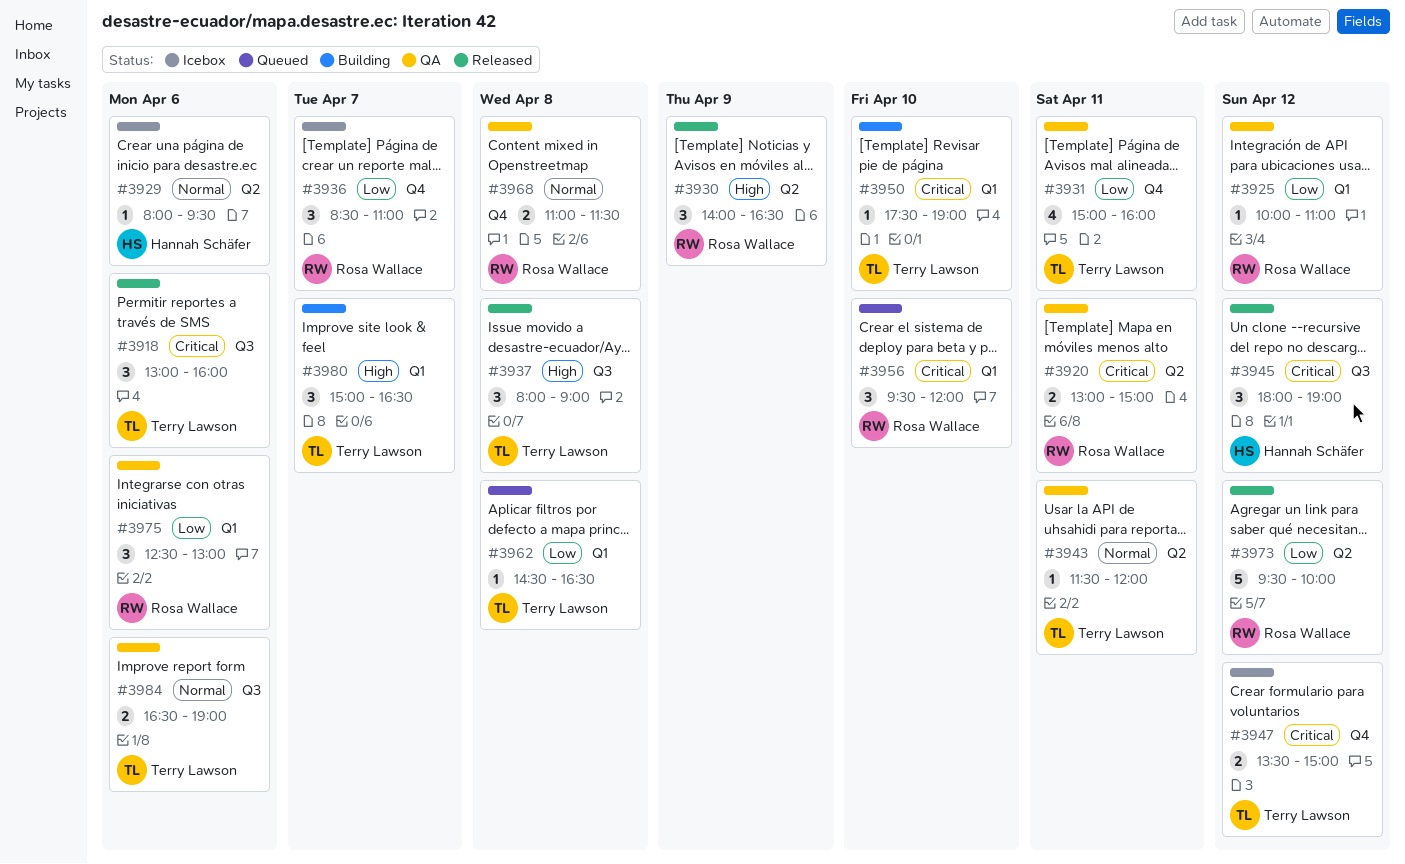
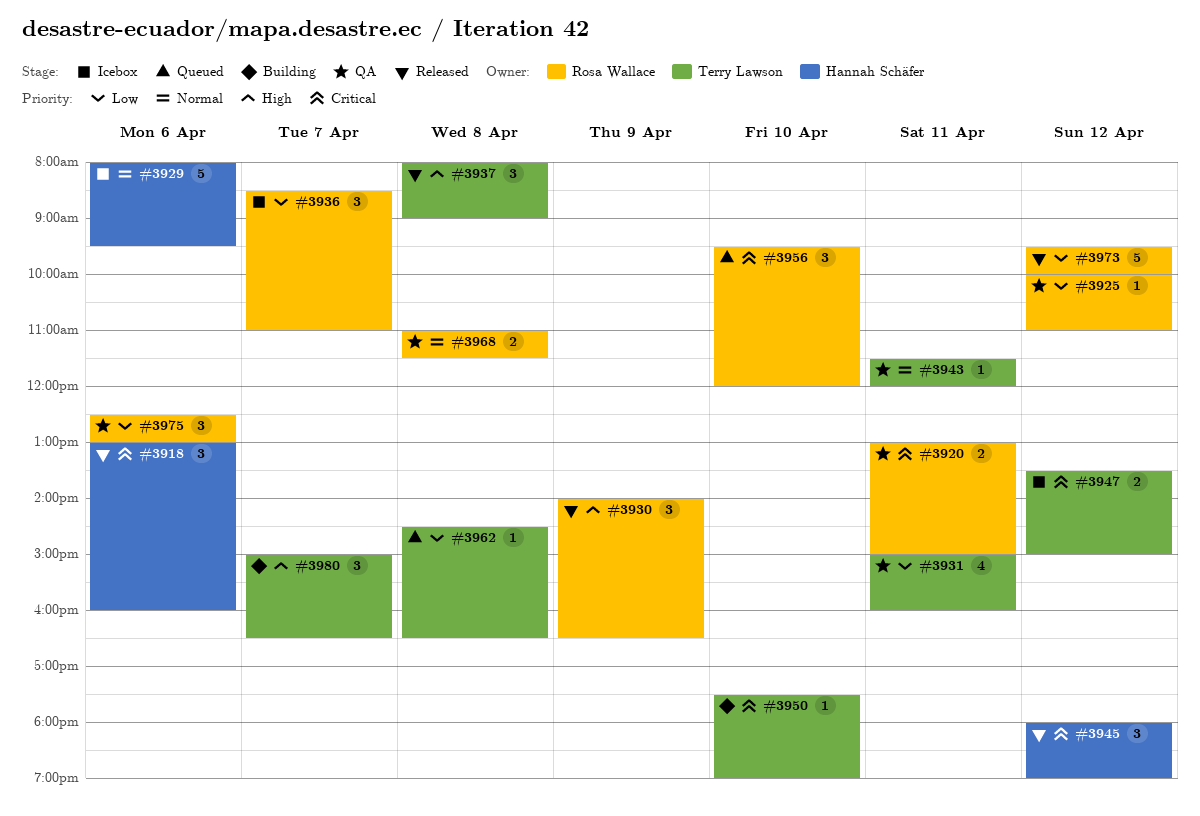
#3918, owner: Terry Lawson -> Hannah Schäfer
#3929, estimate: 1 -> 5
#3984: present -> none

